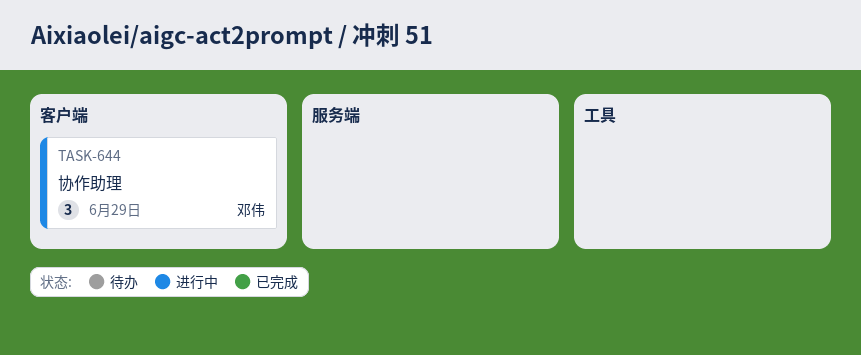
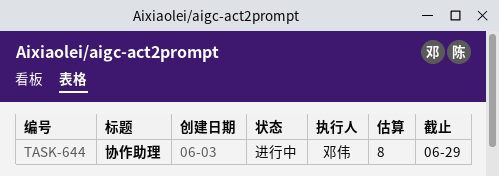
TASK-644, estimate: 3 -> 8

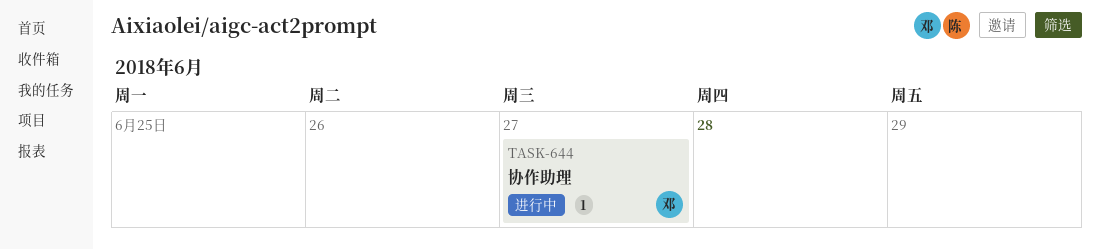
TASK-644, estimate: 8 -> 1
TASK-644, due: Jun 29 -> Jun 27

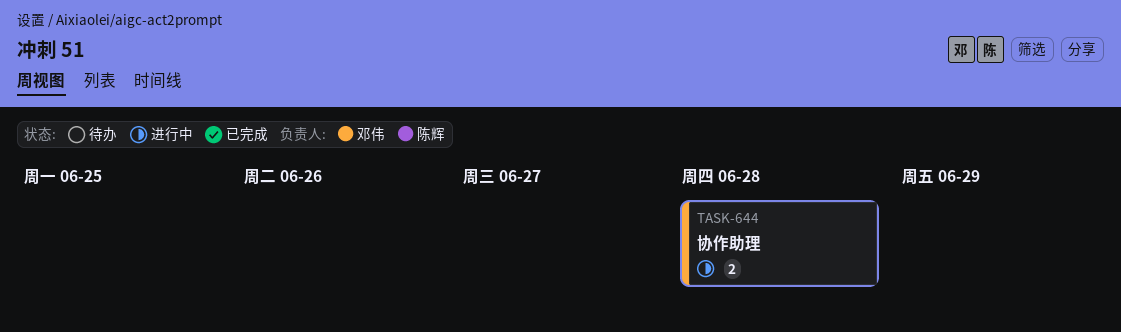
TASK-644, estimate: 1 -> 2
TASK-644, due: Jun 27 -> Jun 28

